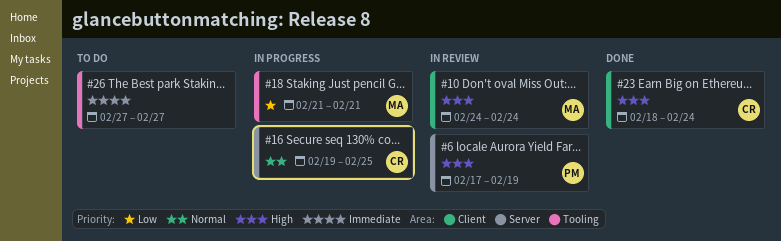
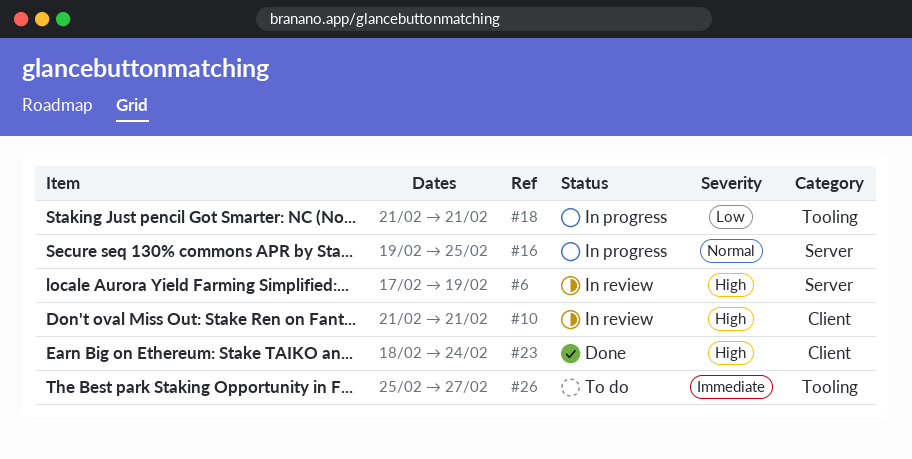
#10, start: Feb 24 -> Feb 21
#10, due: Feb 24 -> Feb 21
#26, start: Feb 27 -> Feb 25

